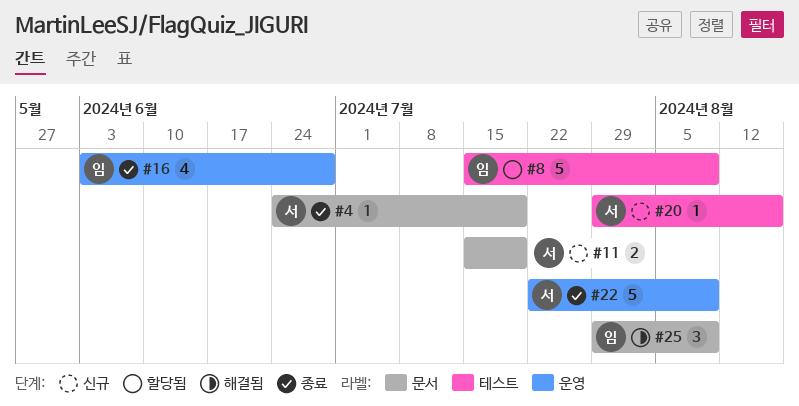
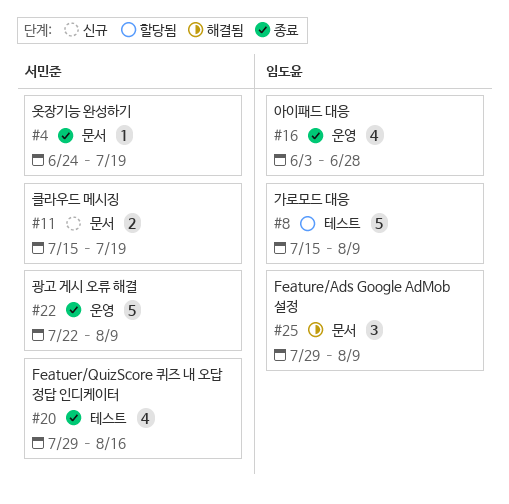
#20, status: 신규 -> 종료
#20, estimate: 1 -> 4

